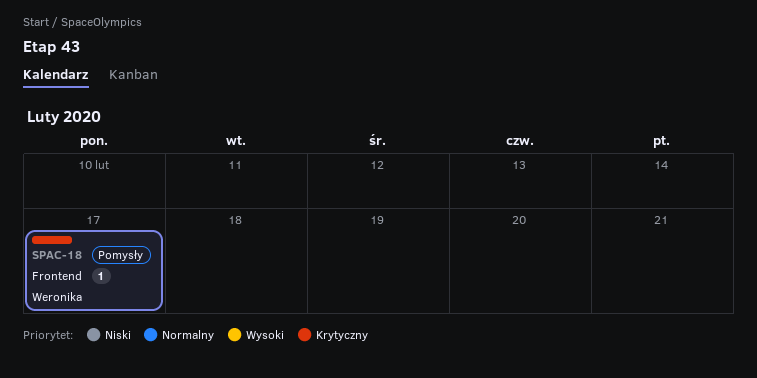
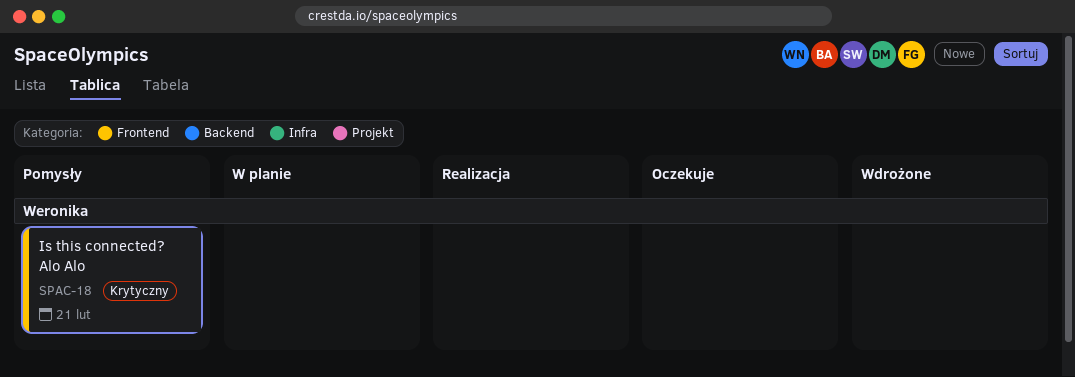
SPAC-18, due: Feb 17 -> Feb 21

